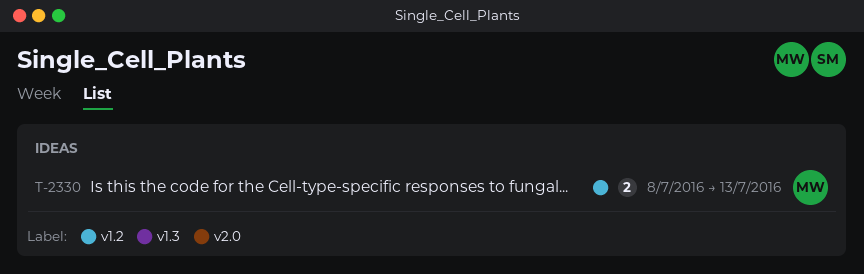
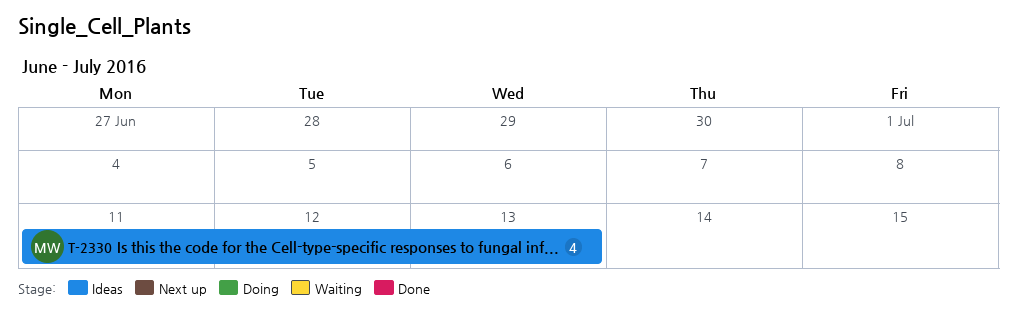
T-2330, estimate: 2 -> 4
T-2330, start: Jul 8 -> Jul 11

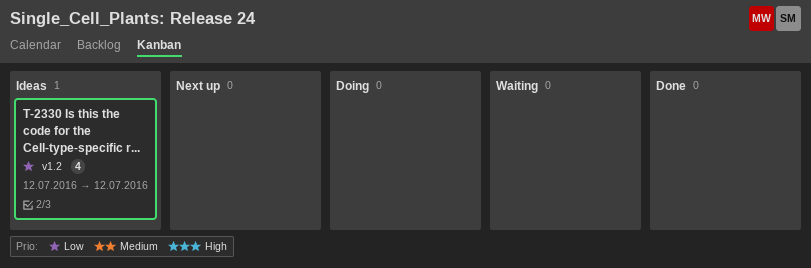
T-2330, start: Jul 11 -> Jul 12
T-2330, due: Jul 13 -> Jul 12

